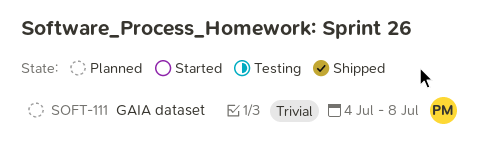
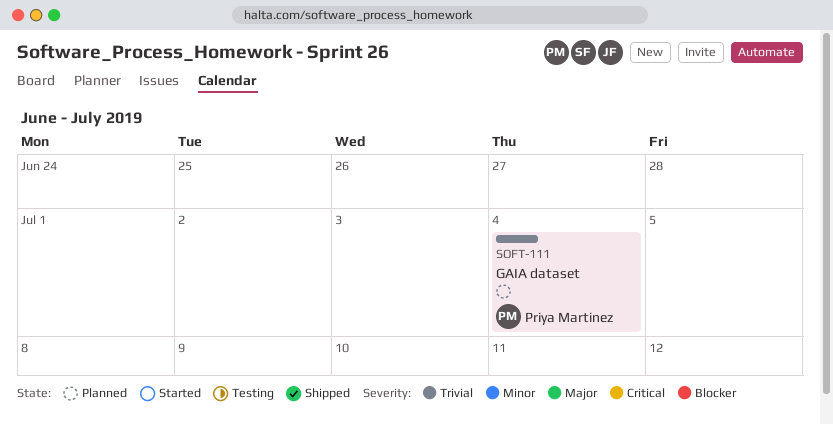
SOFT-111, due: Jul 8 -> Jul 4

